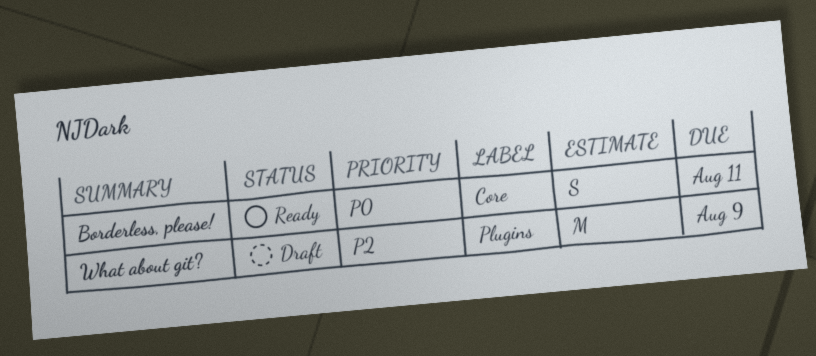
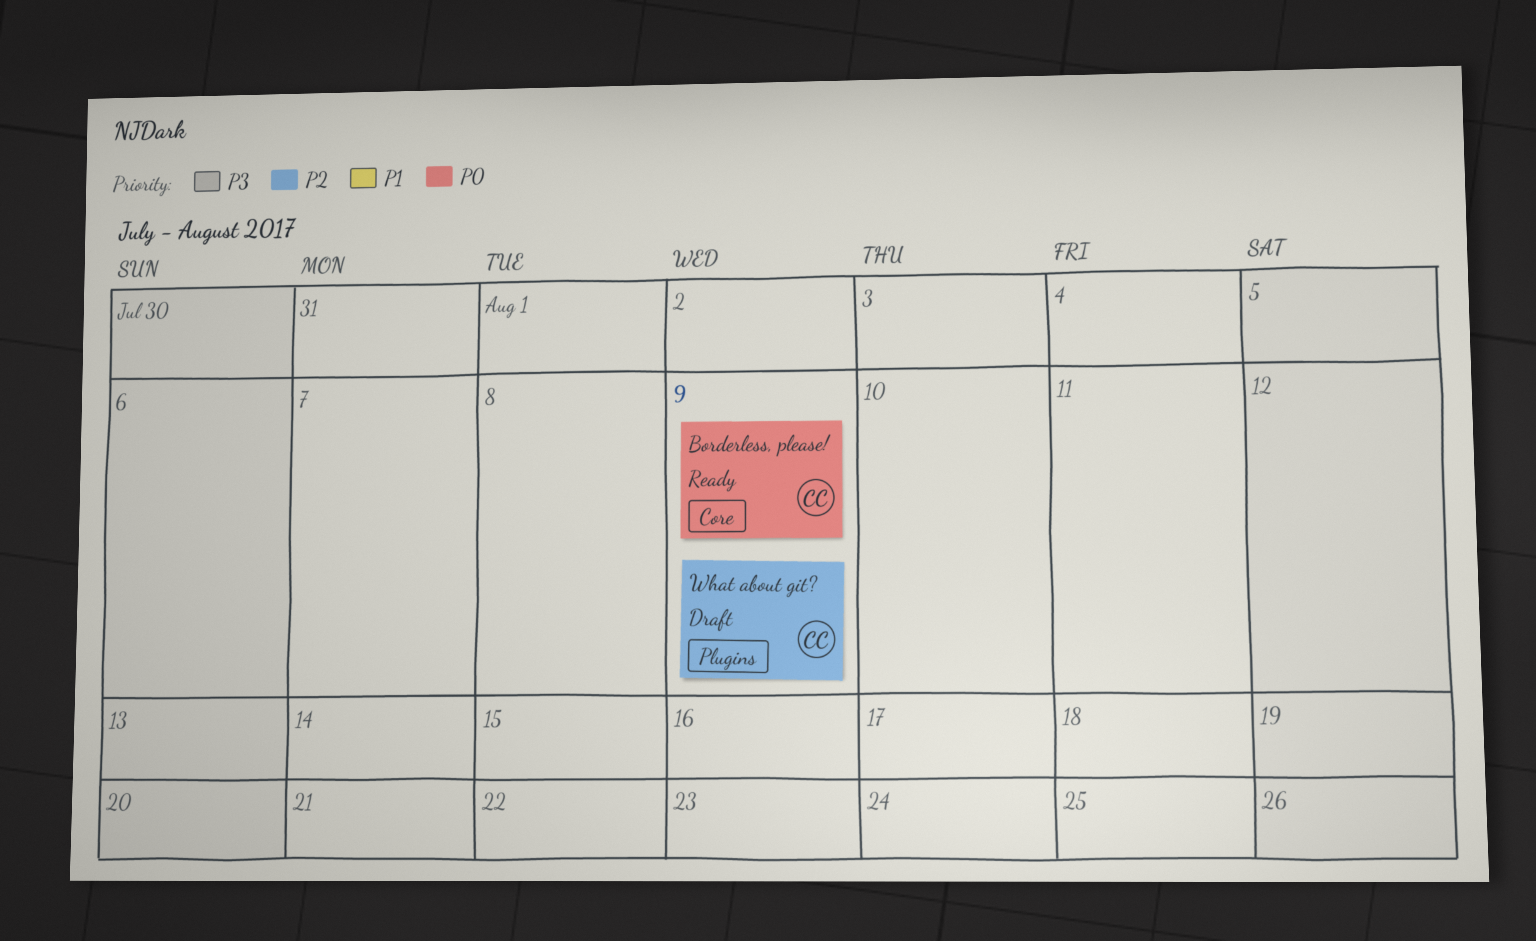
Borderless, please!, due: Aug 11 -> Aug 9

